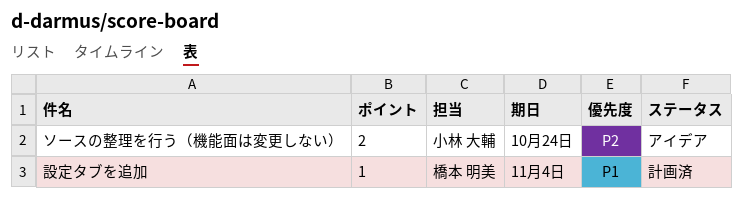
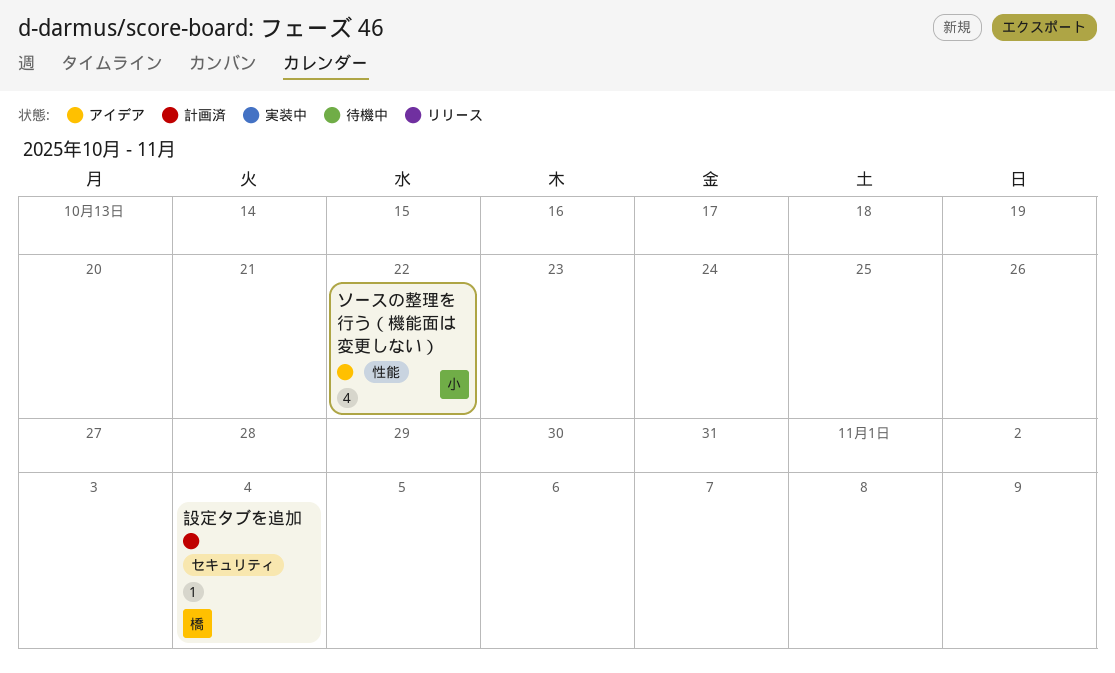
ソースの整理を行う（機能面は変更しない）, estimate: 2 -> 4
ソースの整理を行う（機能面は変更しない）, due: Oct 24 -> Oct 22

